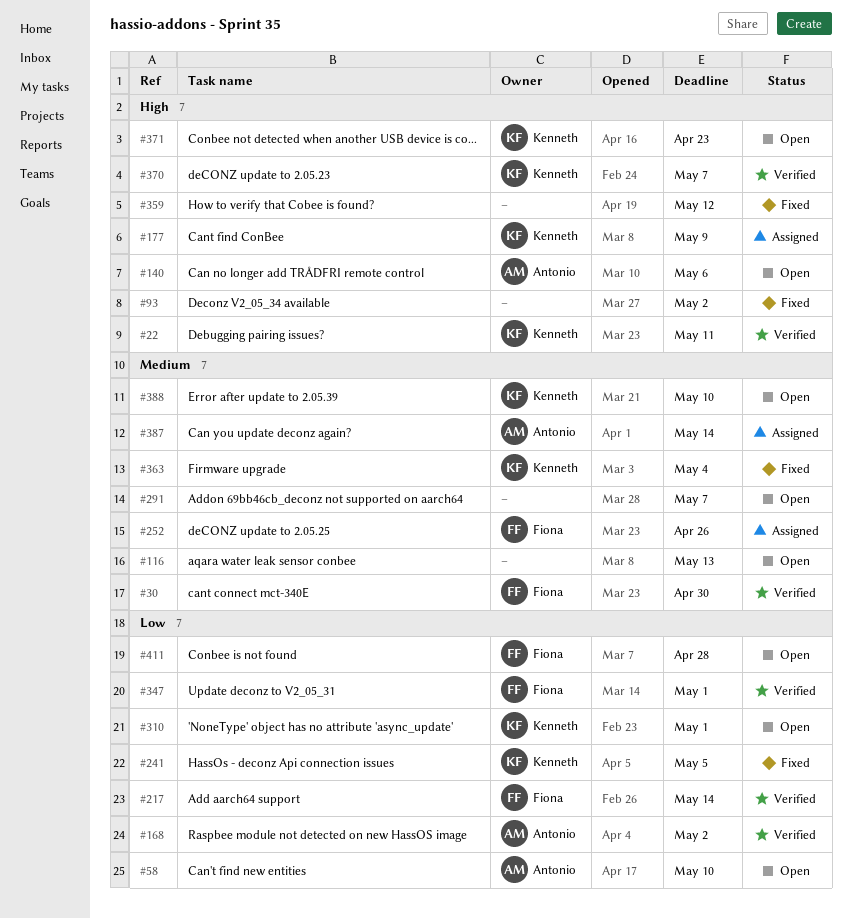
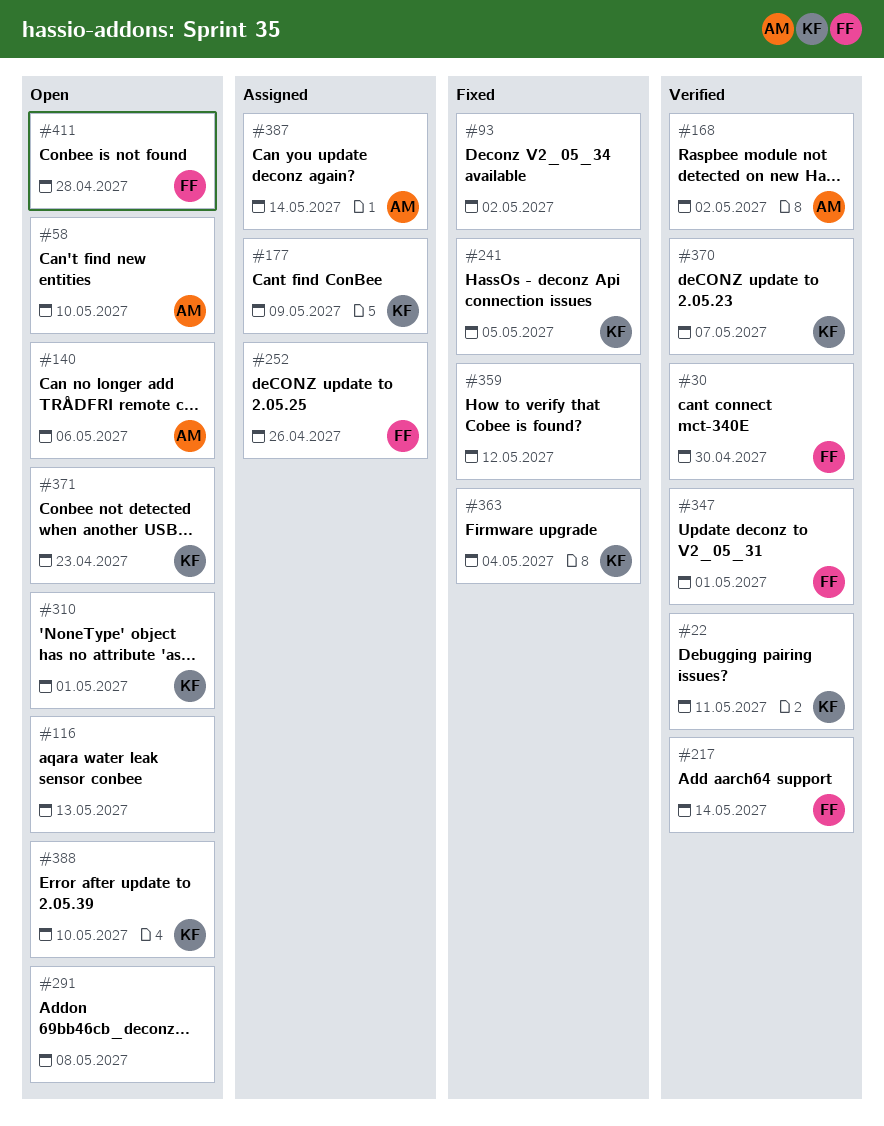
#291, due: May 7 -> May 8

